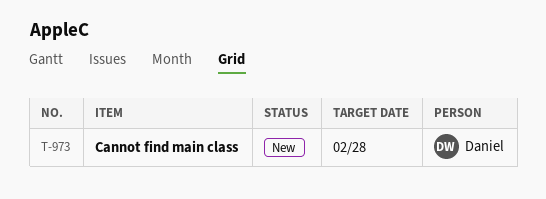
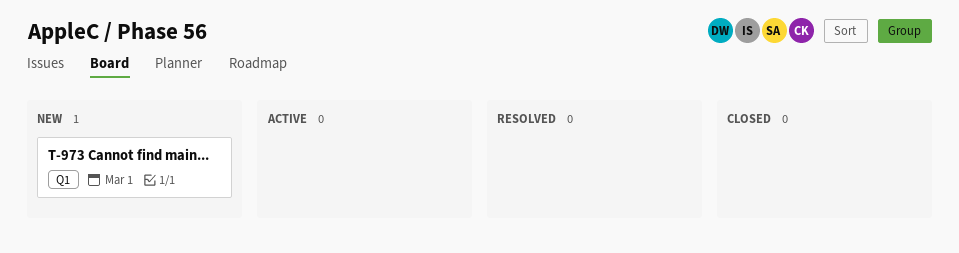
T-973, due: Feb 28 -> Mar 1

